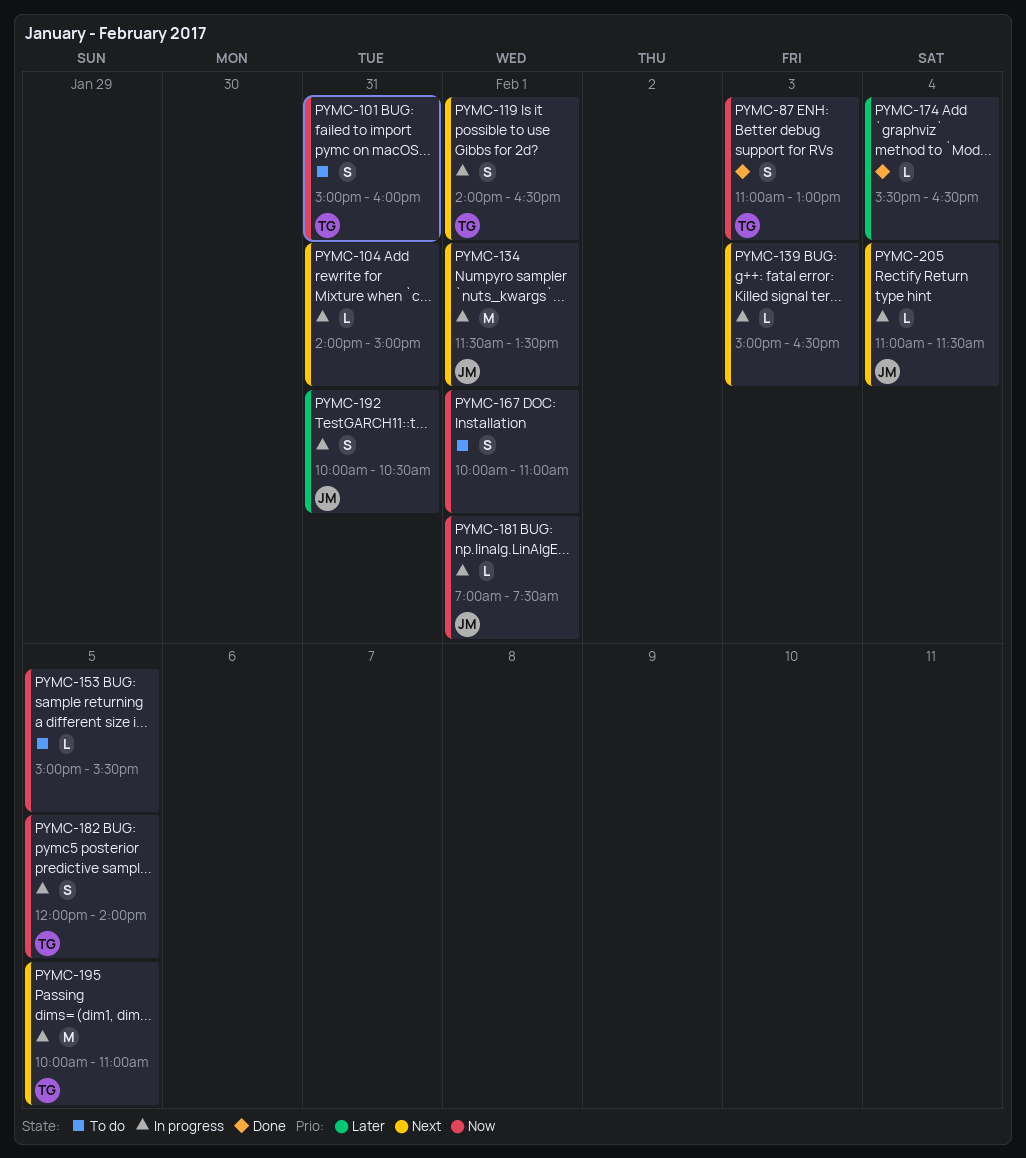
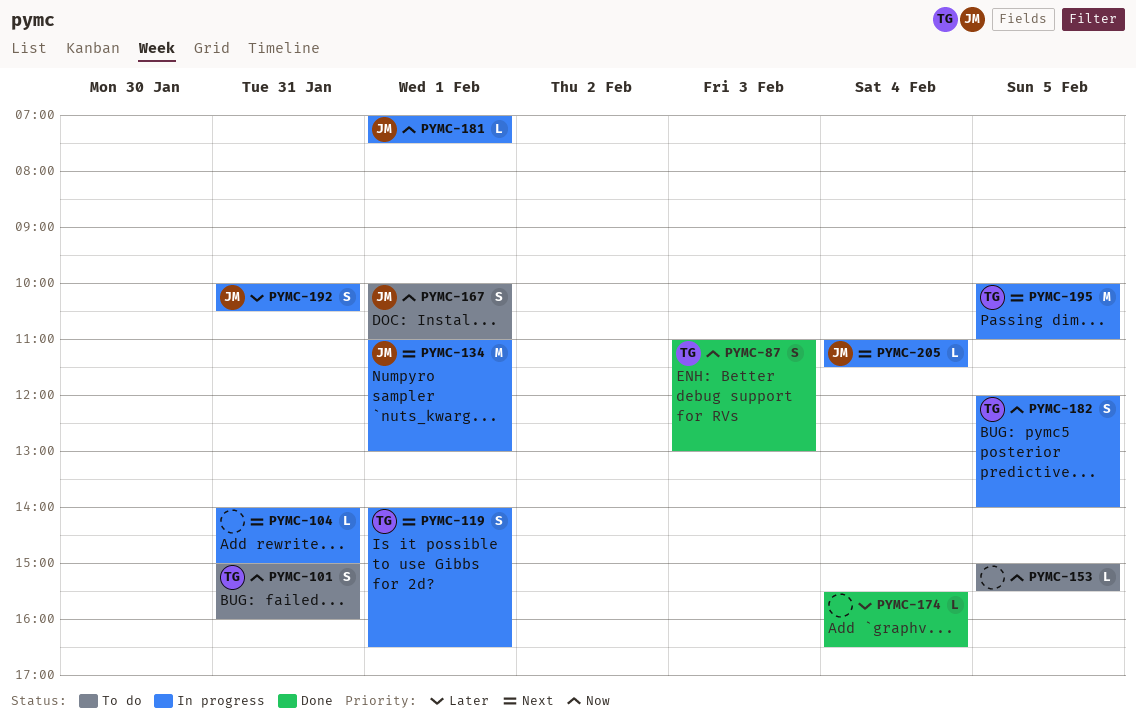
PYMC-134, begins: 11:30 -> 11:00
PYMC-134, ends: 13:30 -> 13:00
PYMC-139: present -> none
PYMC-167, owner: none -> JM

